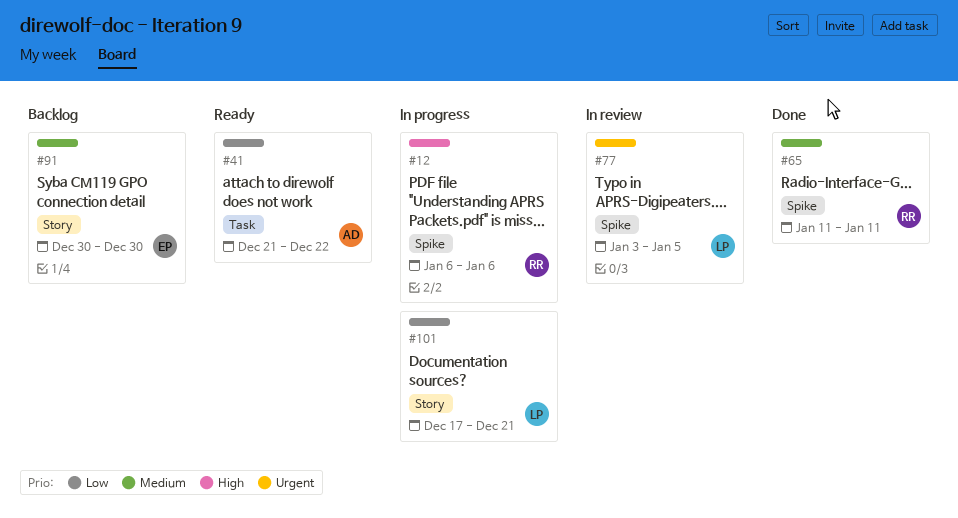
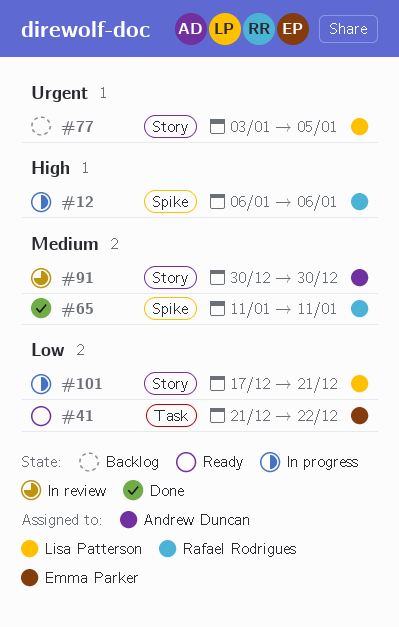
#41, owner: Andrew Duncan -> Emma Parker
#77, status: In review -> Backlog
#77, label: Spike -> Story
#91, status: Backlog -> In review
#91, owner: Emma Parker -> Andrew Duncan

